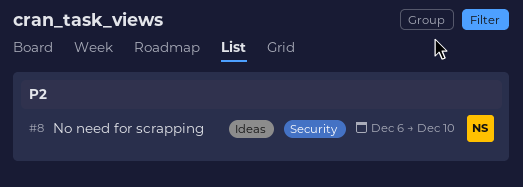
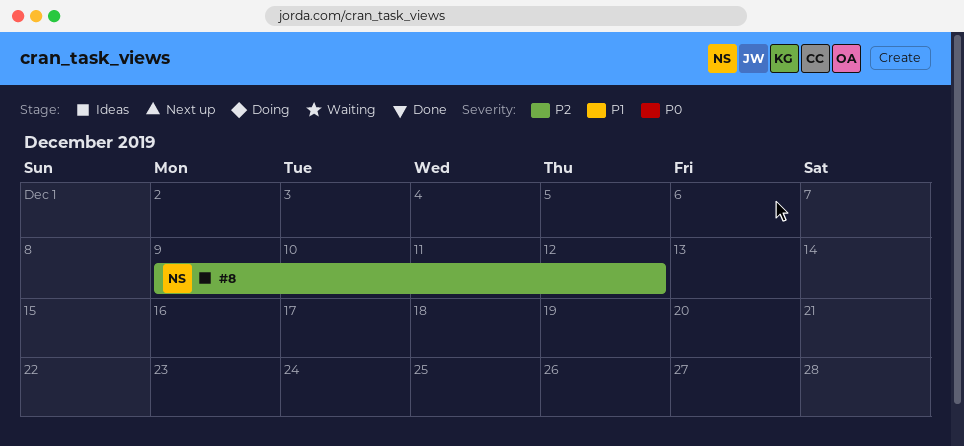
#8, start: Dec 6 -> Dec 9
#8, due: Dec 10 -> Dec 12

